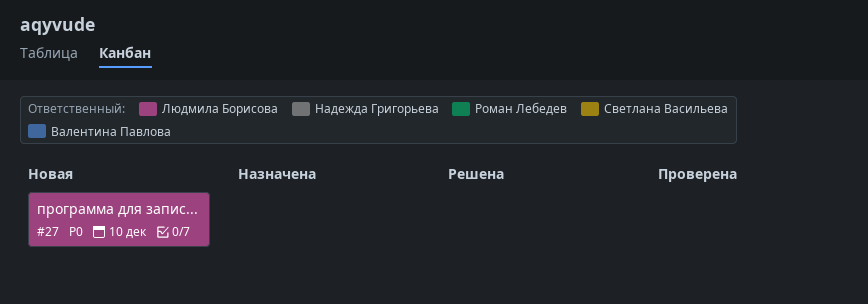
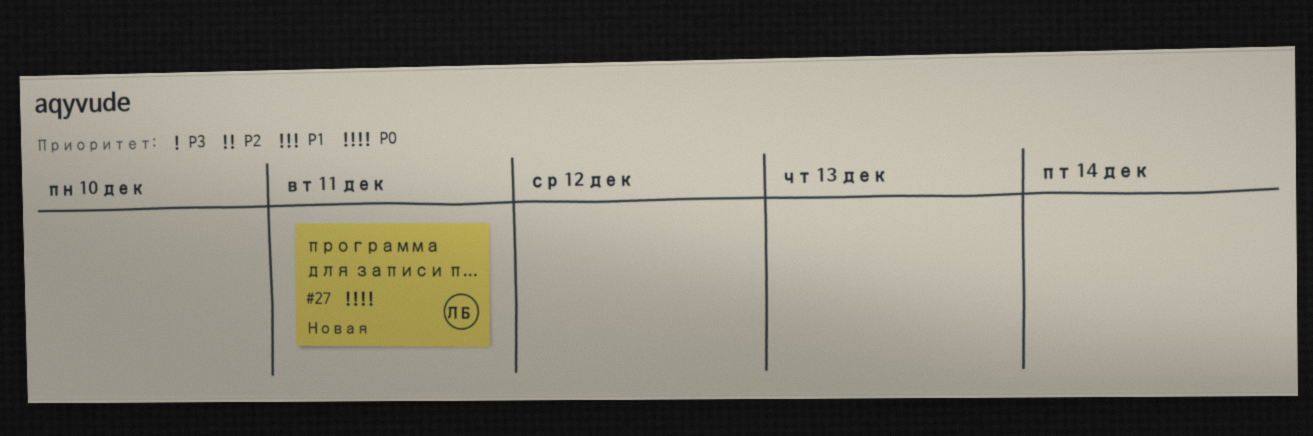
#27, due: Dec 10 -> Dec 11

